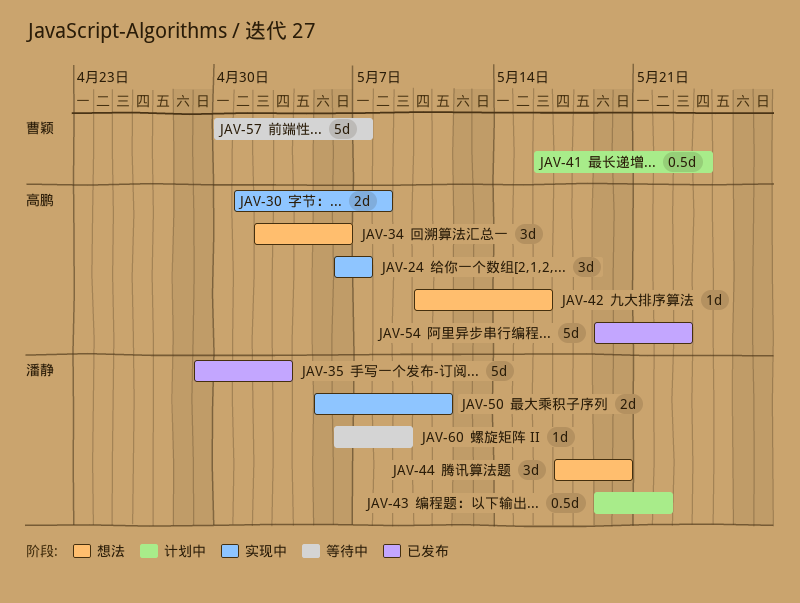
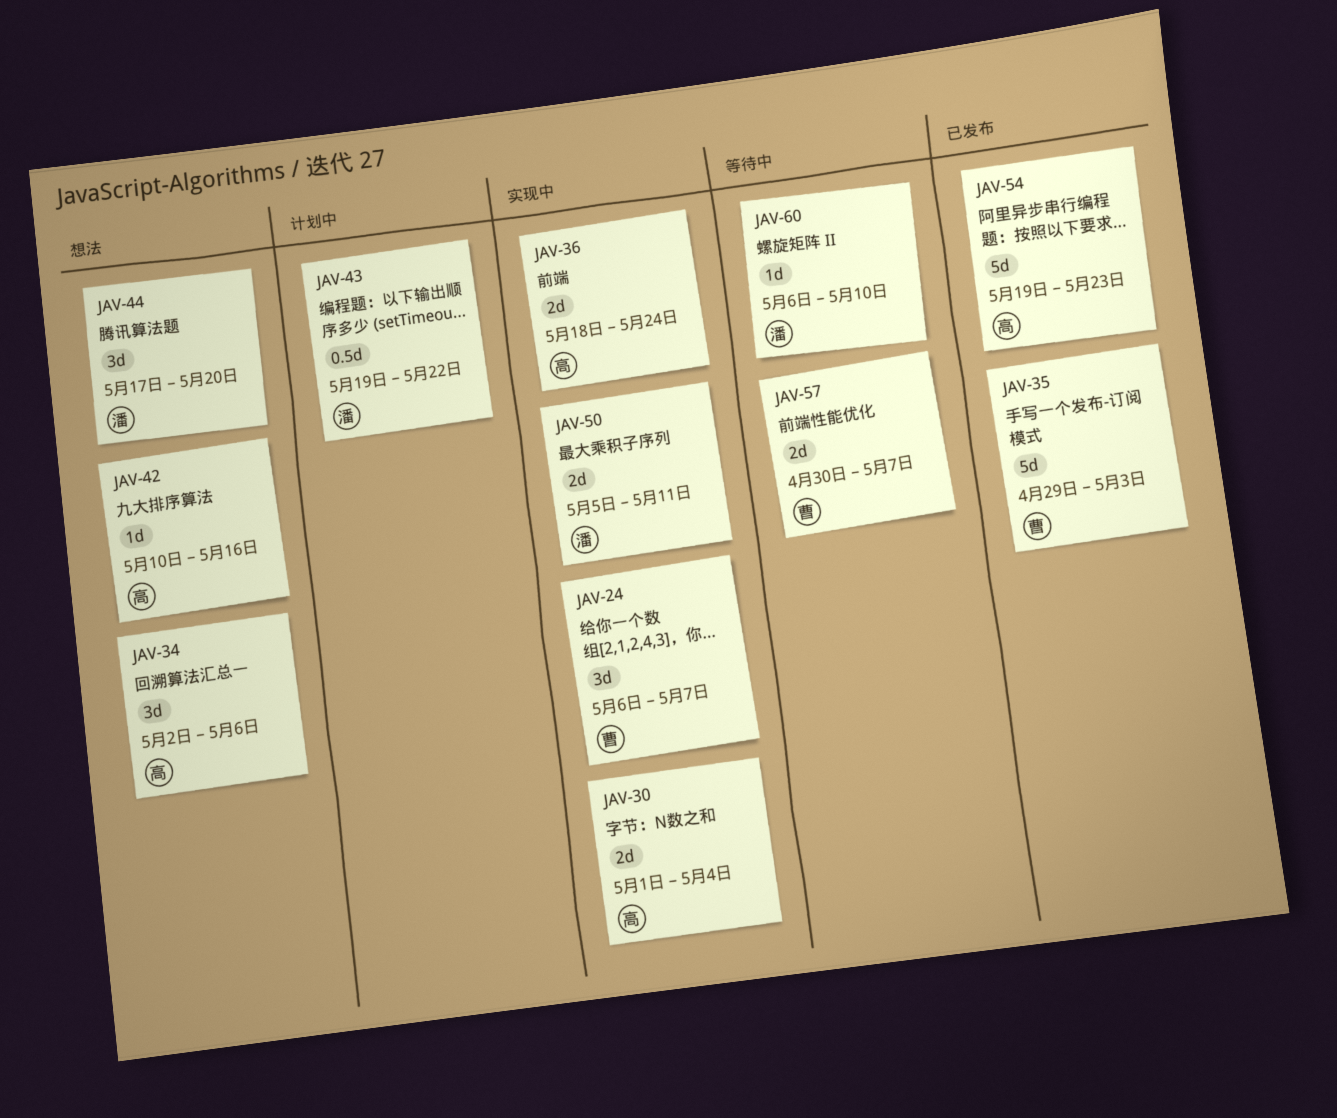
JAV-24, owner: 高鹏 -> 曹颖
JAV-30, due: May 8 -> May 4
JAV-35, owner: 潘静 -> 曹颖
JAV-36: none -> present
JAV-41: present -> none
JAV-57, estimate: 5d -> 2d
JAV-60, due: May 9 -> May 10

